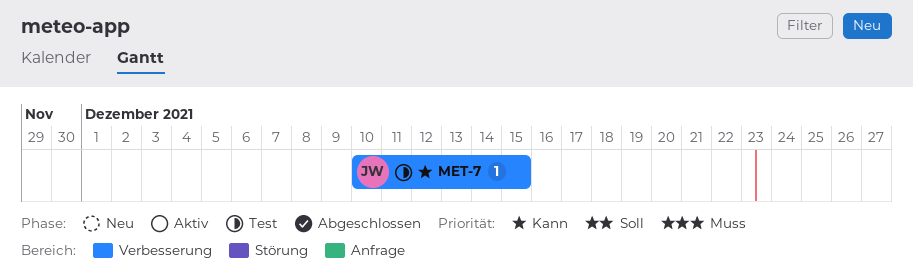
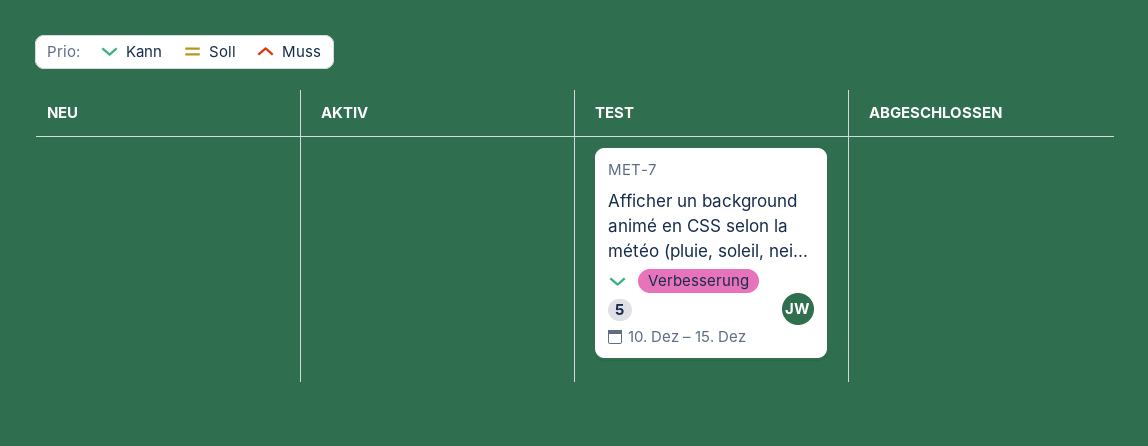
MET-7, estimate: 1 -> 5

